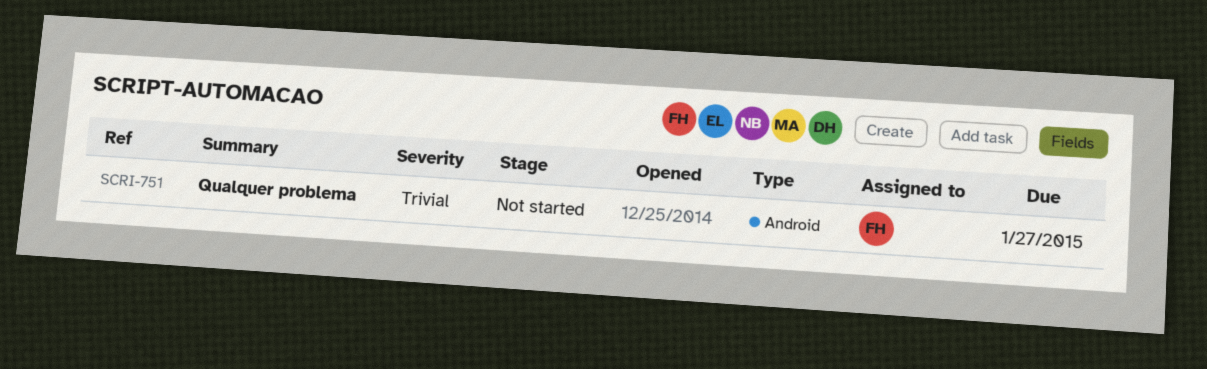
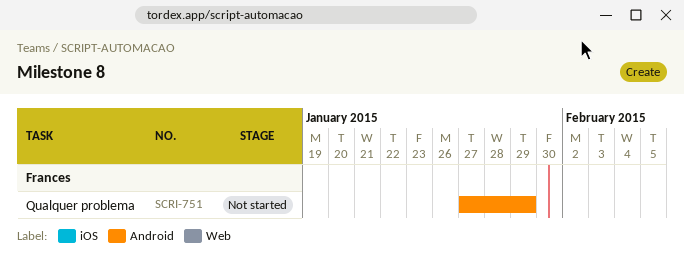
SCRI-751, due: Jan 27 -> Jan 29

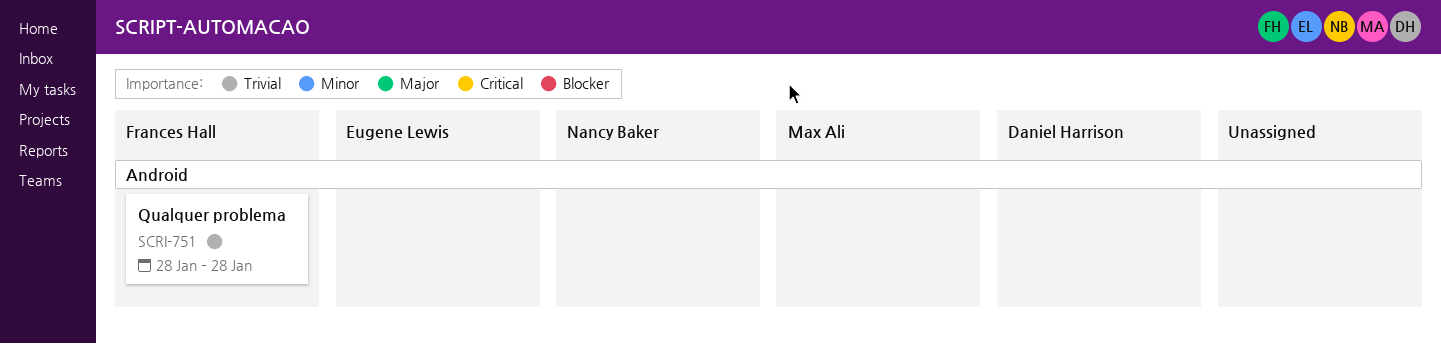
SCRI-751, start: Jan 27 -> Jan 28
SCRI-751, due: Jan 29 -> Jan 28

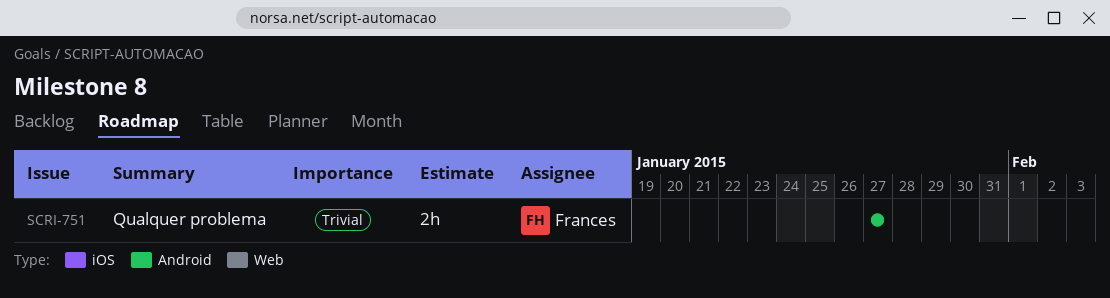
SCRI-751, start: Jan 28 -> Jan 27
SCRI-751, due: Jan 28 -> Jan 27

